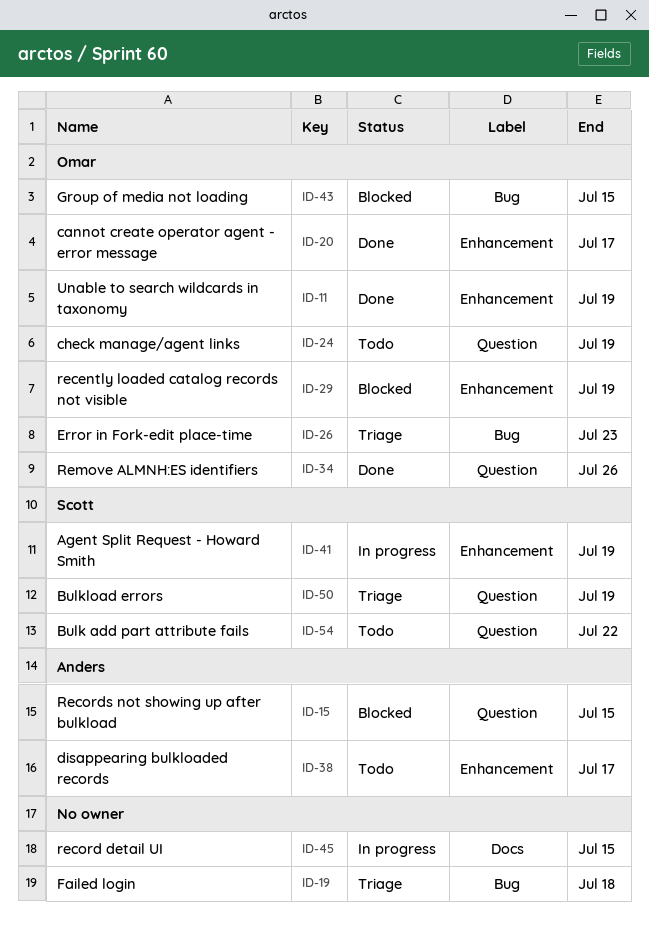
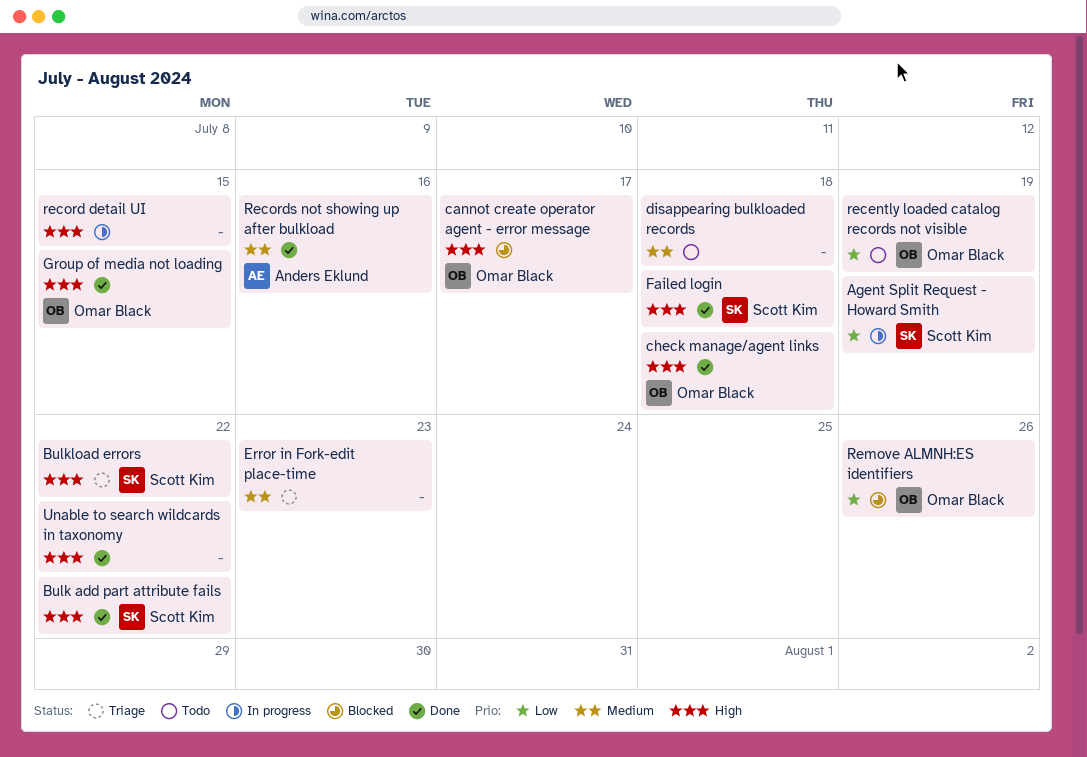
Bulk add part attribute fails, status: Todo -> Done
Bulkload errors, due: Jul 19 -> Jul 22
cannot create operator agent - error message, status: Done -> Blocked
check manage/agent links, status: Todo -> Done
check manage/agent links, due: Jul 19 -> Jul 18
disappearing bulkloaded records, owner: Anders Eklund -> none
disappearing bulkloaded records, due: Jul 17 -> Jul 18
Error in Fork-edit place-time, owner: Omar Black -> none
Failed login, status: Triage -> Done
Failed login, owner: none -> Scott Kim
Group of media not loading, status: Blocked -> Done
recently loaded catalog records not visible, status: Blocked -> Todo
Records not showing up after bulkload, status: Blocked -> Done
Records not showing up after bulkload, due: Jul 15 -> Jul 16
Remove ALMNH:ES identifiers, status: Done -> Blocked
Unable to search wildcards in taxonomy, owner: Omar Black -> none
Unable to search wildcards in taxonomy, due: Jul 19 -> Jul 22

